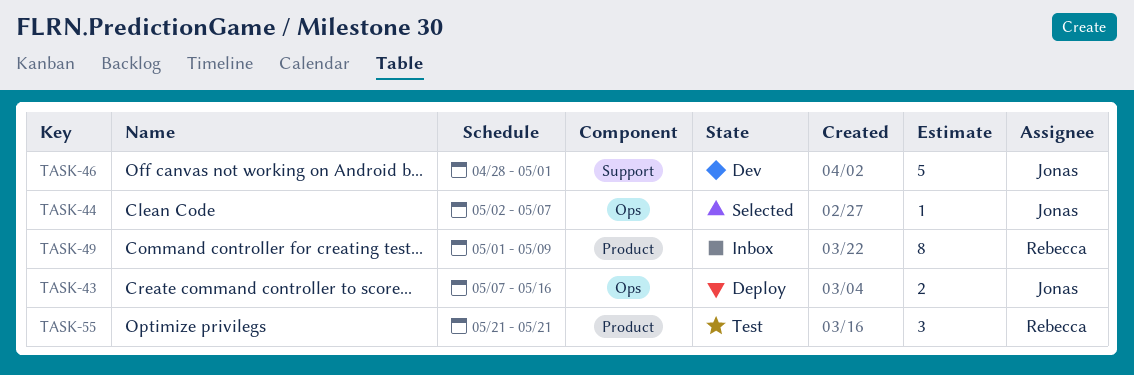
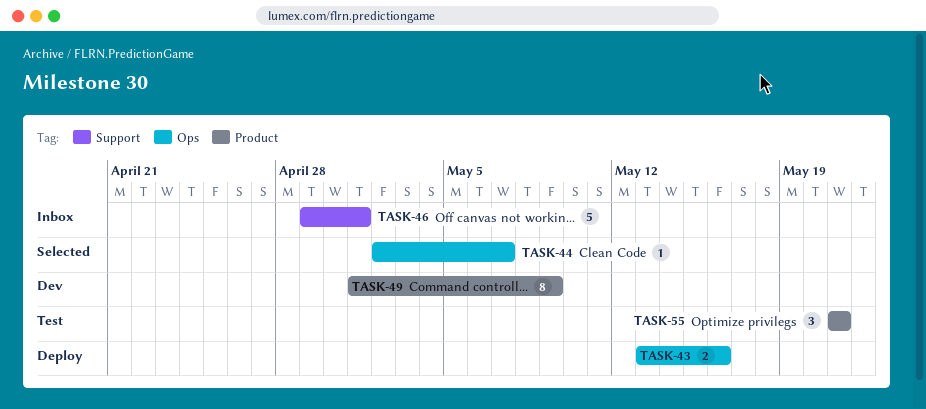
TASK-43, start: May 7 -> May 13
TASK-46, status: Dev -> Inbox
TASK-46, start: Apr 28 -> Apr 29
TASK-49, status: Inbox -> Dev

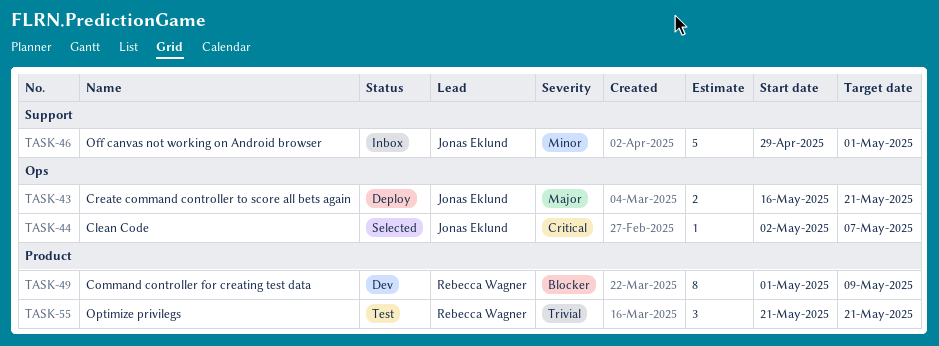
TASK-43, start: May 13 -> May 16
TASK-43, due: May 16 -> May 21

